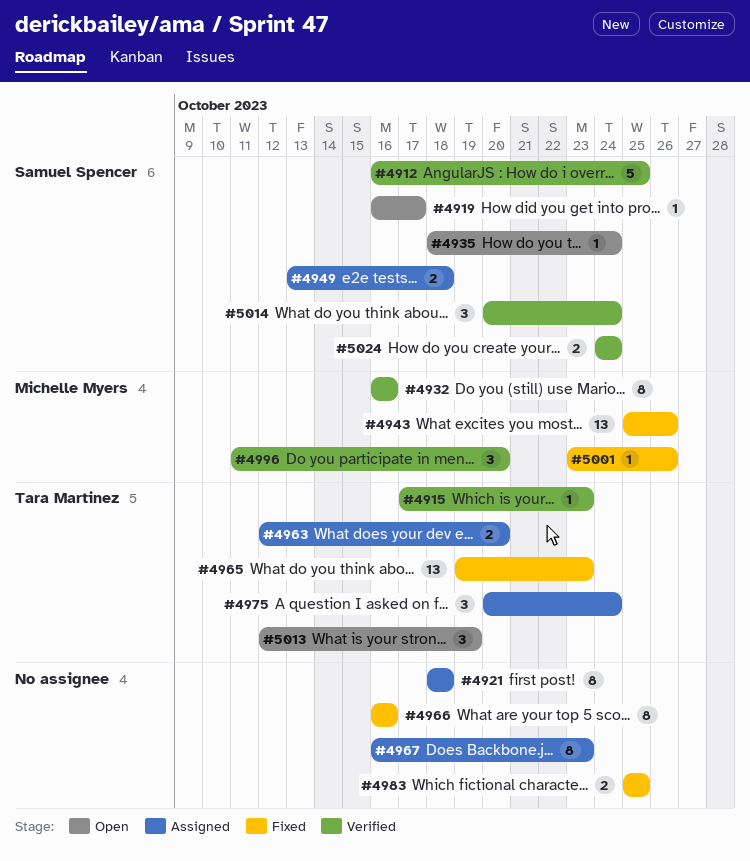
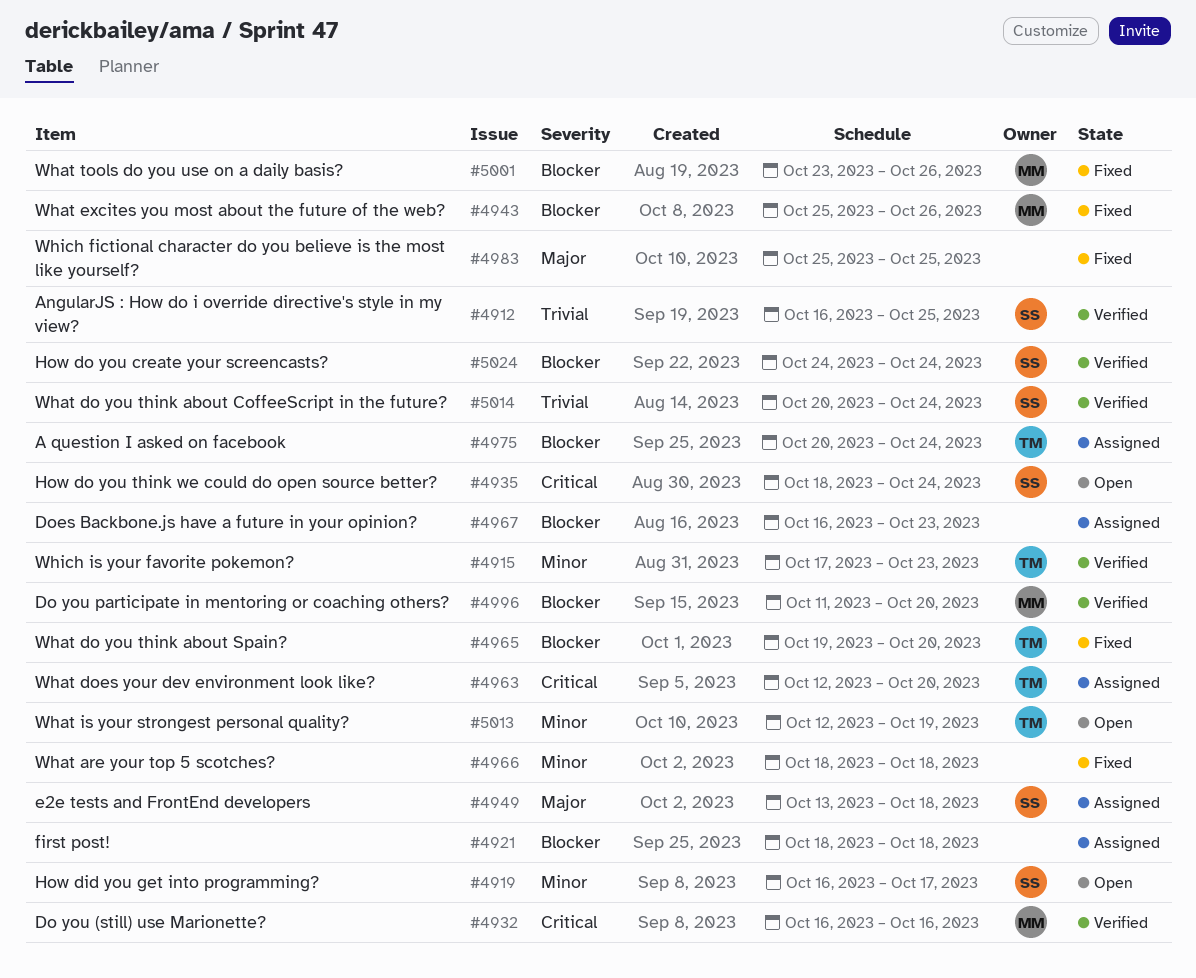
#4965, due: Oct 23 -> Oct 20
#4966, start: Oct 16 -> Oct 18
#4966, due: Oct 16 -> Oct 18

